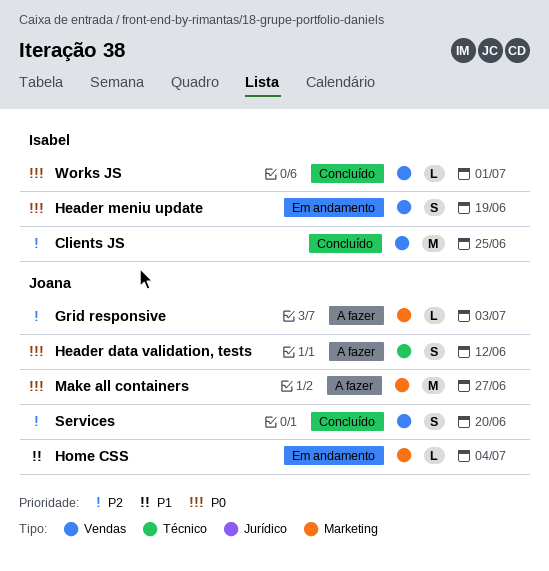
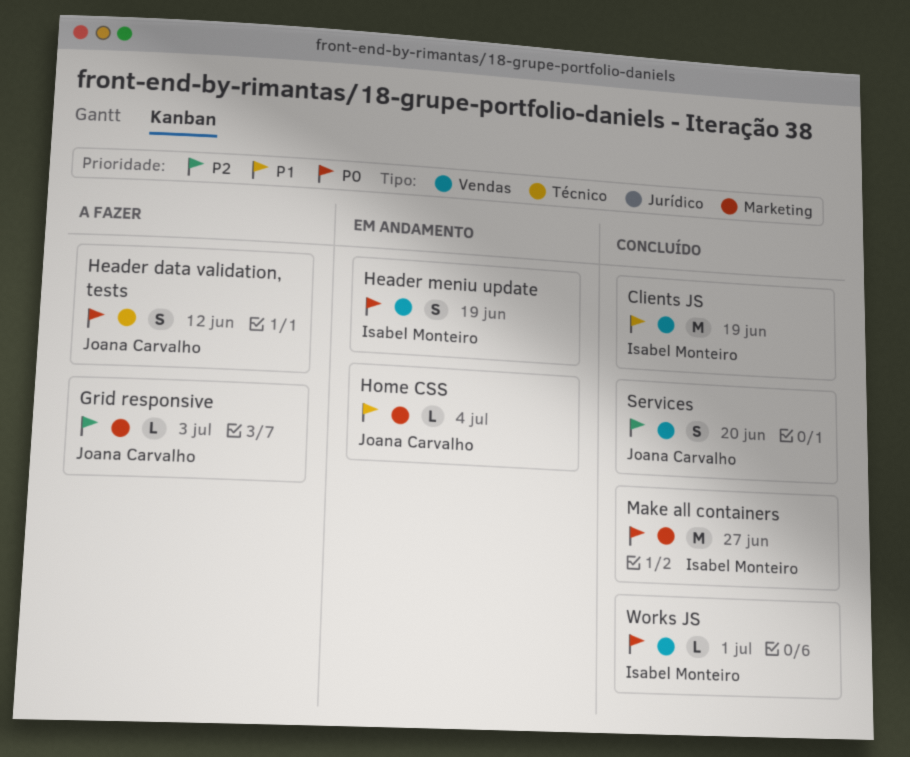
Clients JS, priority: P2 -> P1
Clients JS, due: Jun 25 -> Jun 19
Make all containers, status: A fazer -> Concluído
Make all containers, owner: Joana Carvalho -> Isabel Monteiro

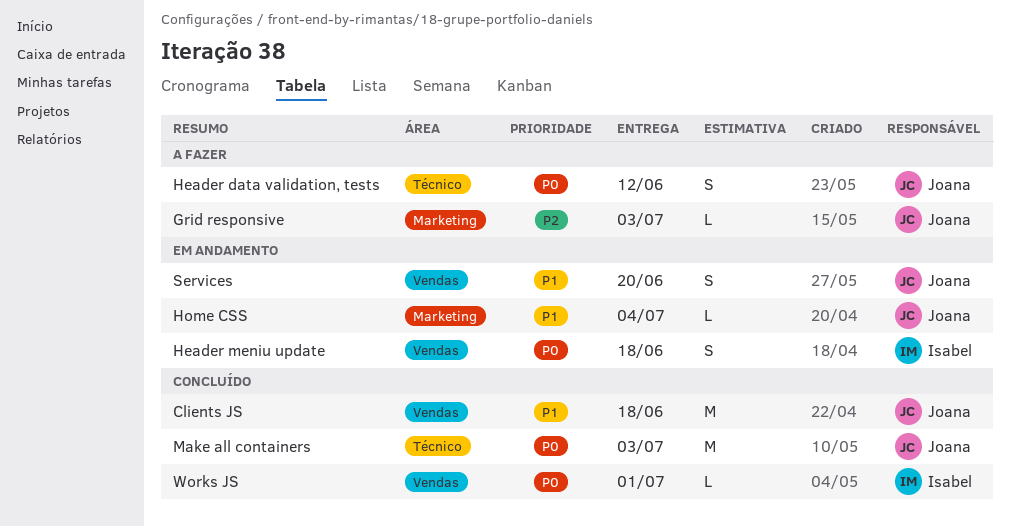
Clients JS, owner: Isabel Monteiro -> Joana Carvalho
Clients JS, due: Jun 19 -> Jun 18
Header meniu update, due: Jun 19 -> Jun 18
Make all containers, owner: Isabel Monteiro -> Joana Carvalho
Make all containers, label: Marketing -> Técnico
Make all containers, due: Jun 27 -> Jul 3
Services, status: Concluído -> Em andamento
Services, priority: P2 -> P1

